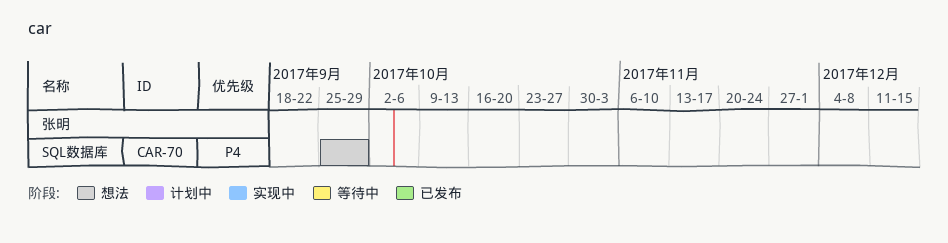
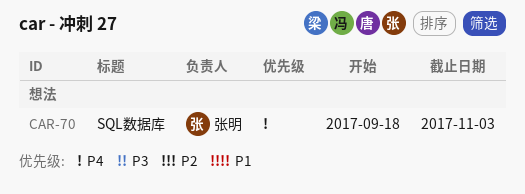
CAR-70, start: Sep 25 -> Sep 18
CAR-70, due: Sep 29 -> Nov 3

